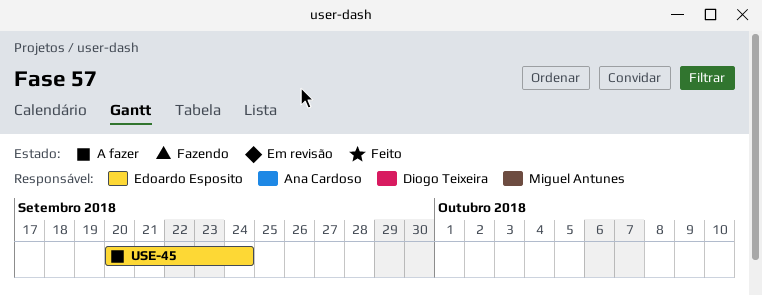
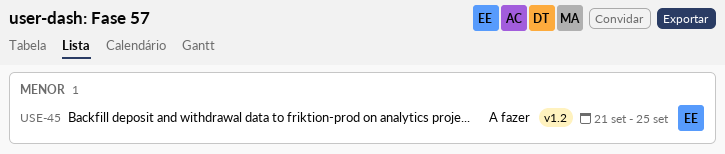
USE-45, start: Sep 20 -> Sep 21
USE-45, due: Sep 24 -> Sep 25

